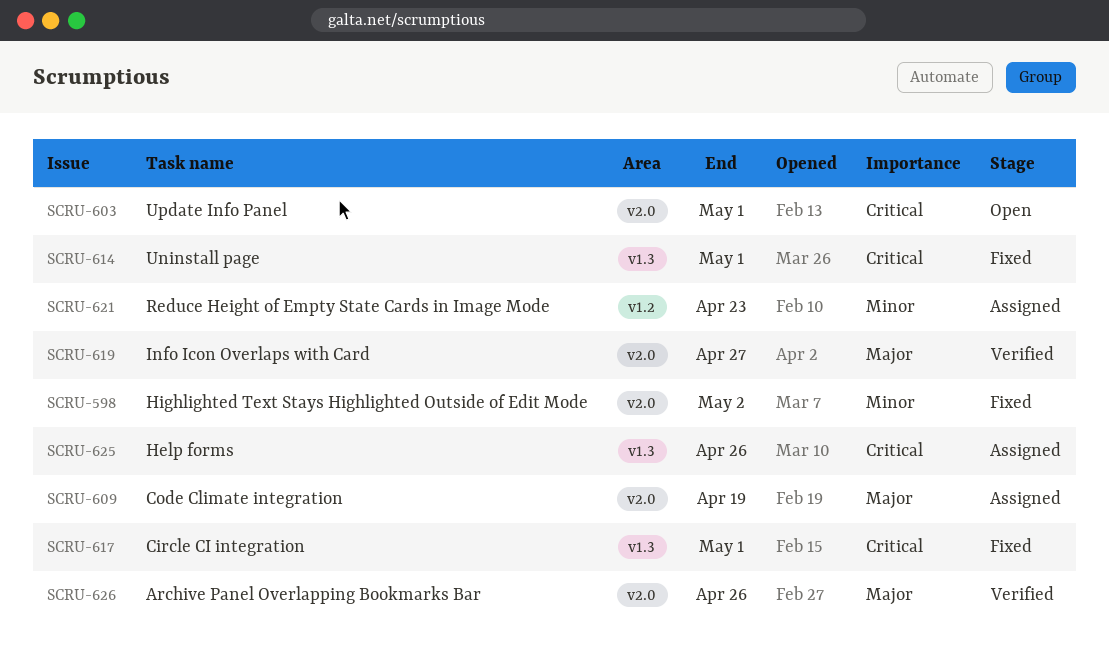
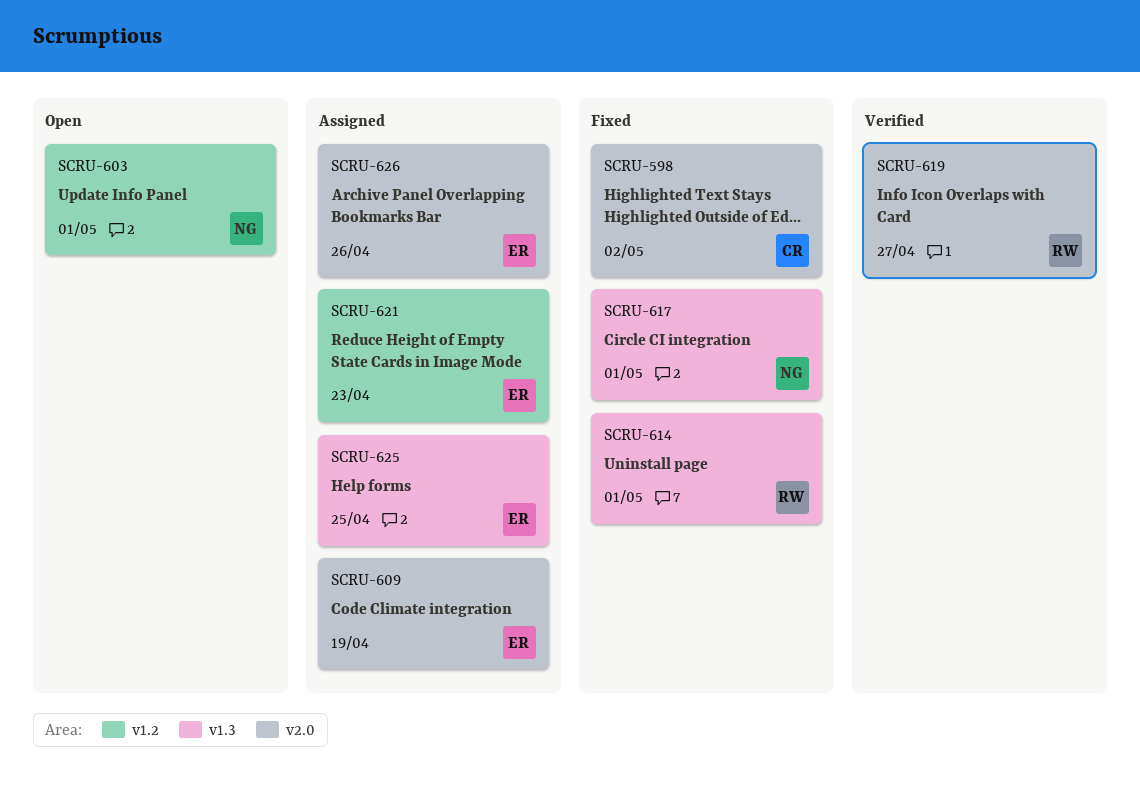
SCRU-603, label: v2.0 -> v1.2
SCRU-625, due: Apr 26 -> Apr 25
SCRU-626, status: Verified -> Assigned

